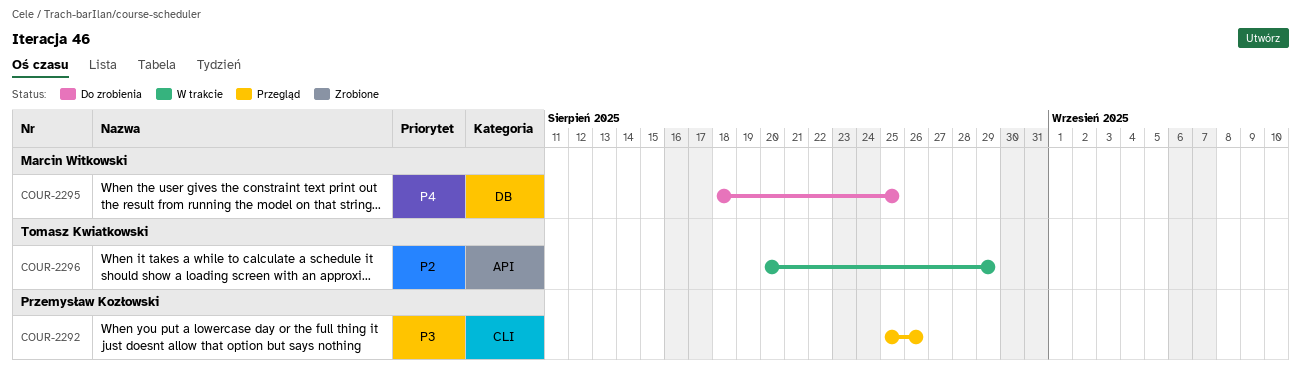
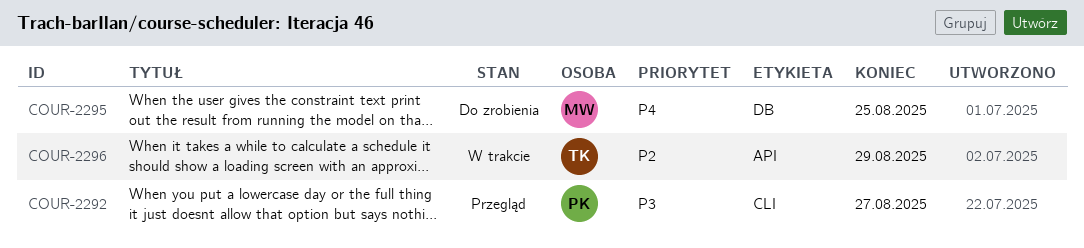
COUR-2292, due: Aug 26 -> Aug 27

